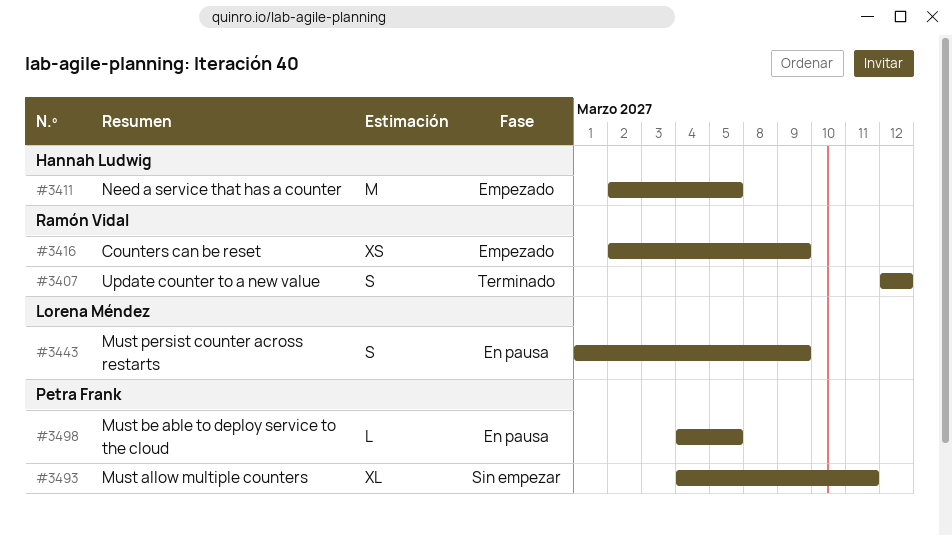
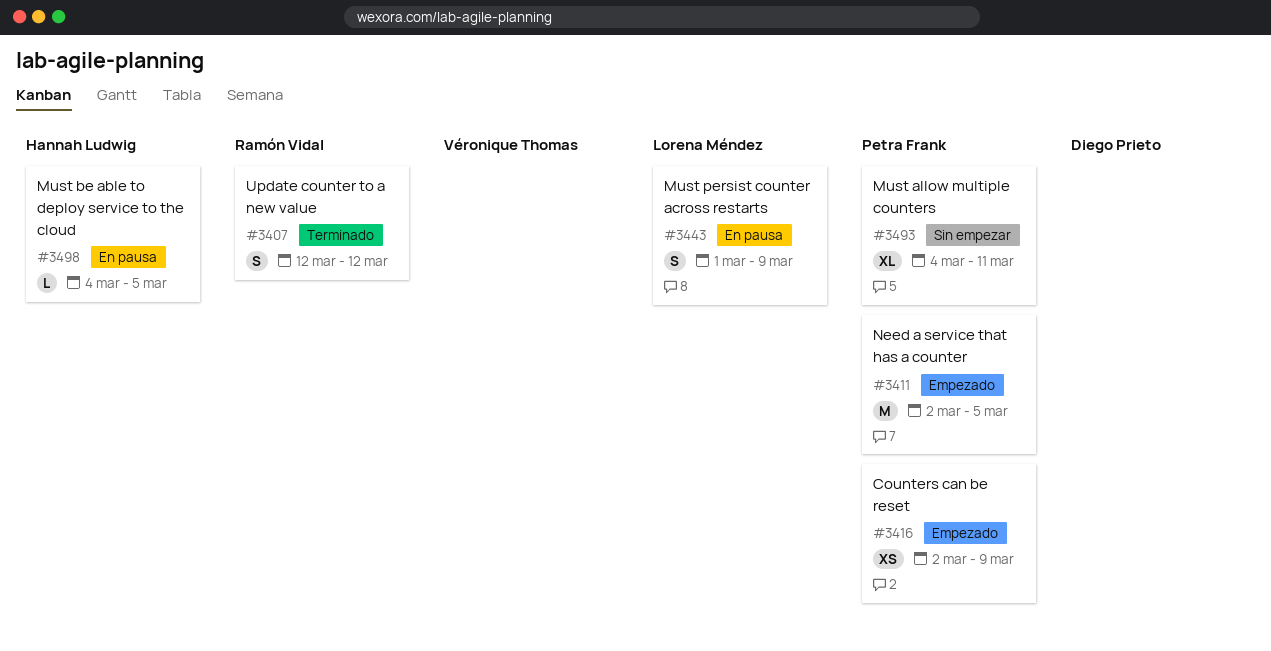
#3411, owner: Hannah Ludwig -> Petra Frank
#3416, owner: Ramón Vidal -> Petra Frank
#3498, owner: Petra Frank -> Hannah Ludwig

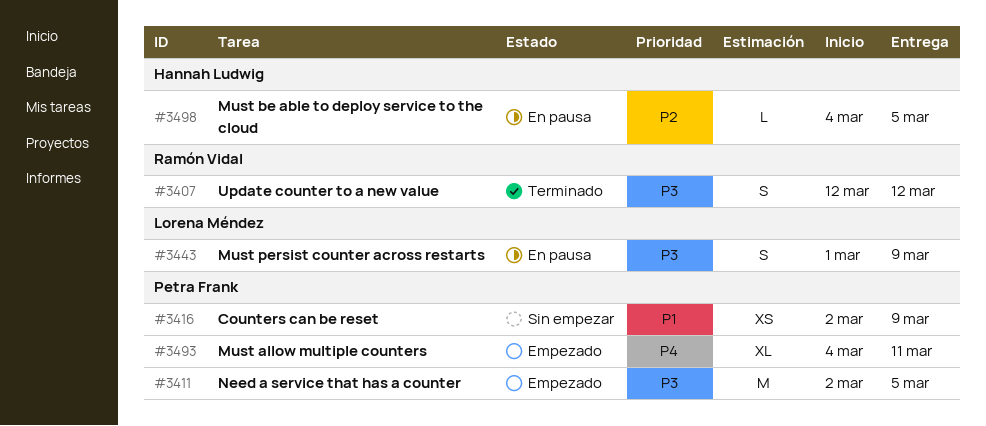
#3416, status: Empezado -> Sin empezar
#3493, status: Sin empezar -> Empezado

